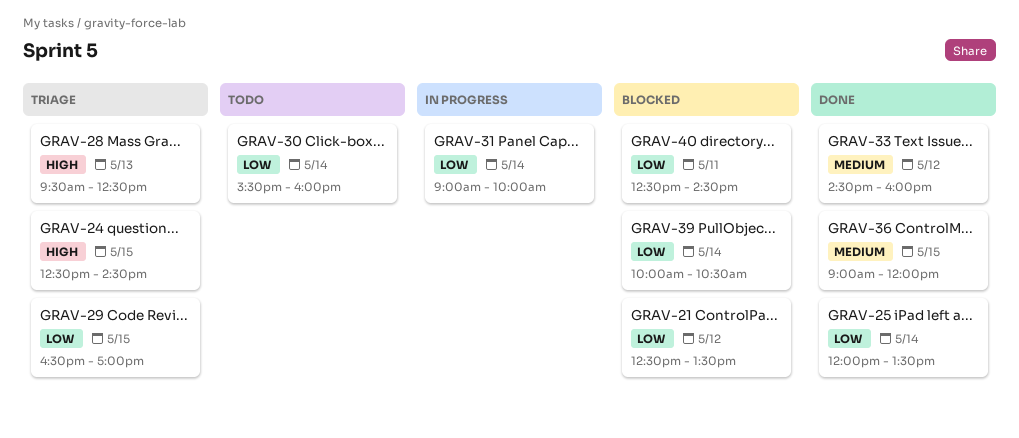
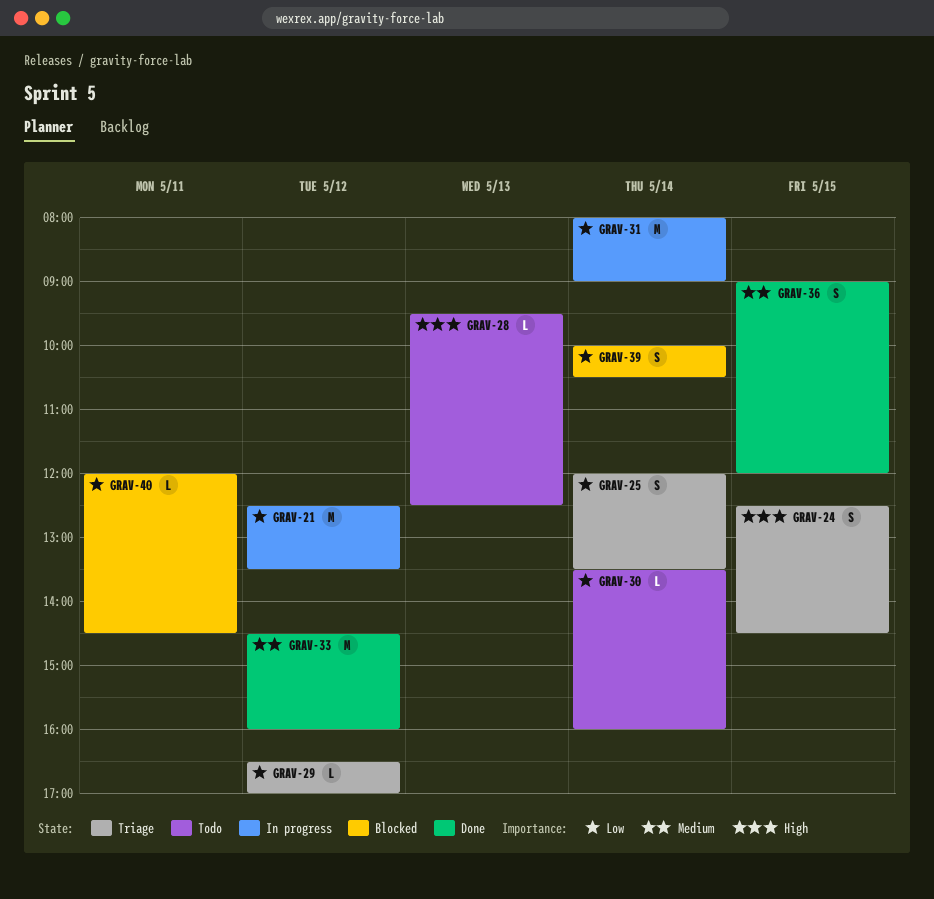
GRAV-21, status: Blocked -> In progress
GRAV-25, status: Done -> Triage
GRAV-28, status: Triage -> Todo
GRAV-29, day: May 15 -> May 12
GRAV-30, begins: 15:30 -> 13:30
GRAV-31, begins: 09:00 -> 08:00
GRAV-31, ends: 10:00 -> 09:00
GRAV-40, begins: 12:30 -> 12:00

